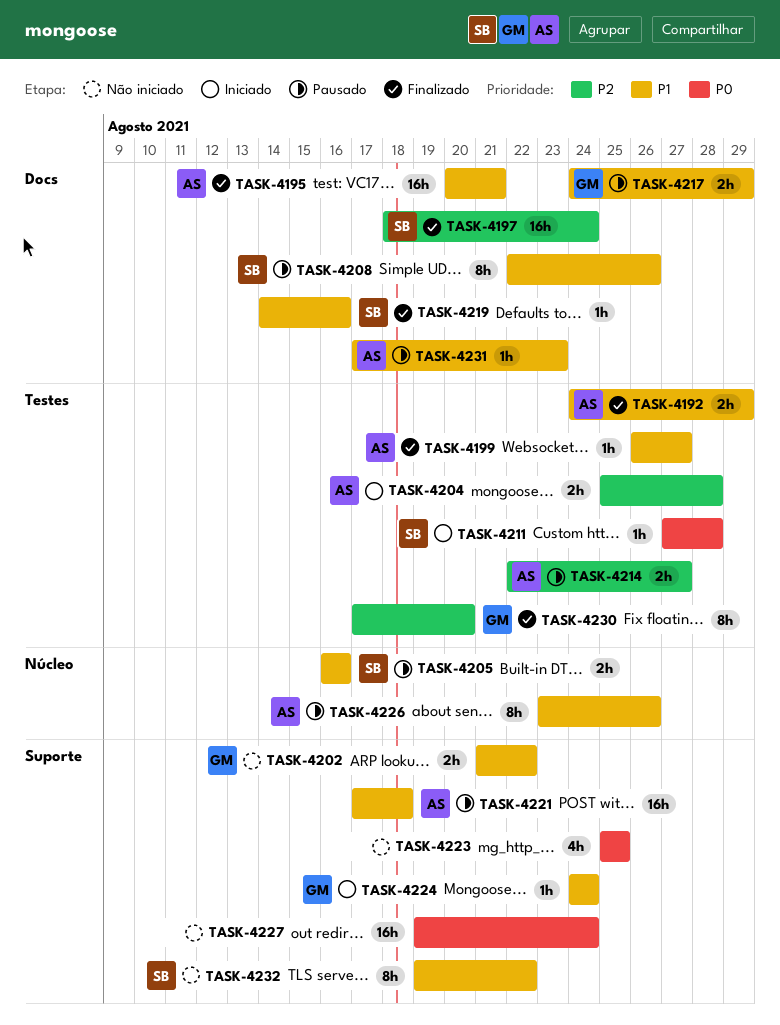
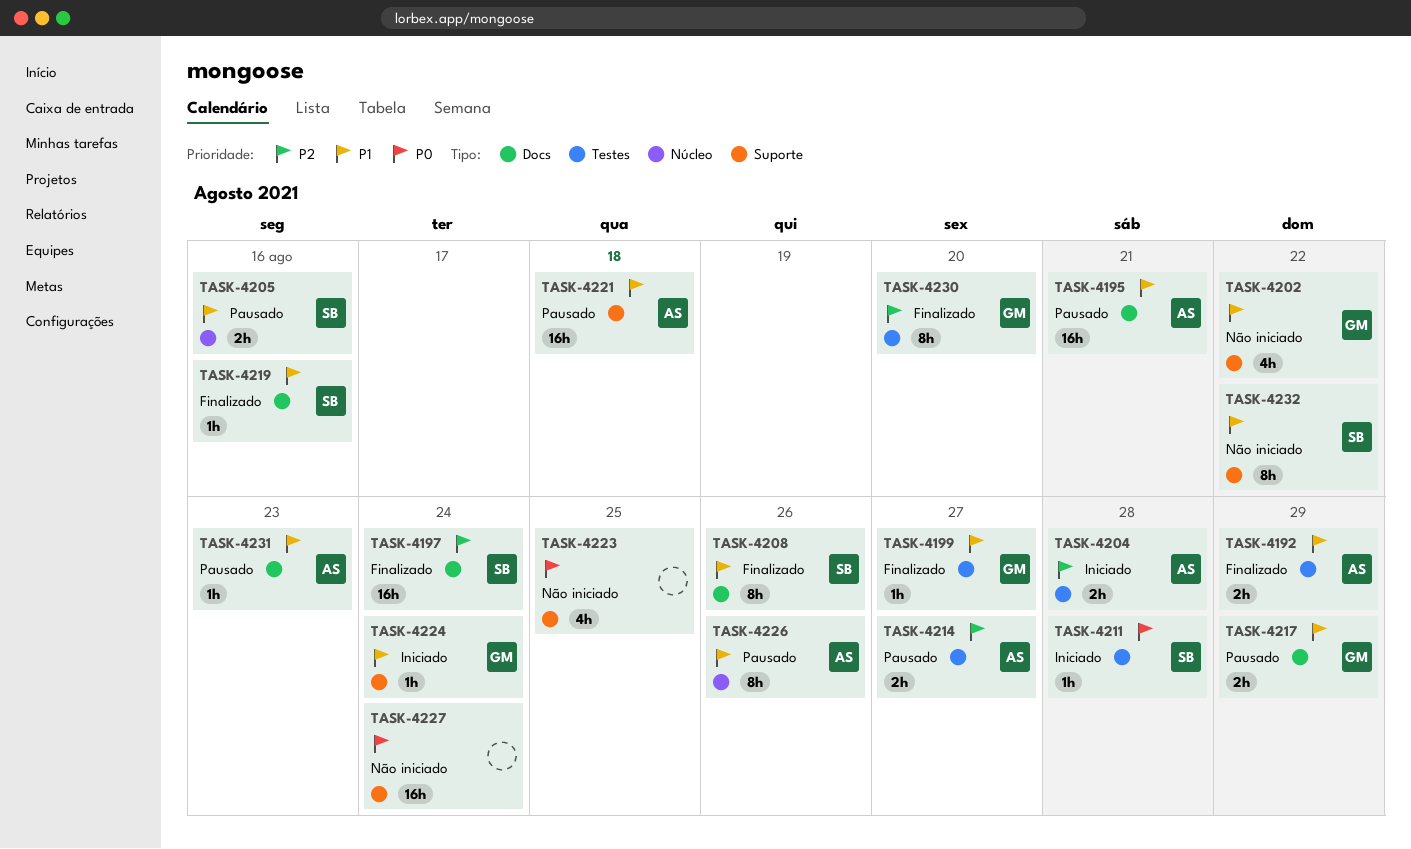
TASK-4195, status: Finalizado -> Pausado
TASK-4199, owner: AS -> GM
TASK-4202, estimate: 2h -> 4h
TASK-4208, status: Pausado -> Finalizado

